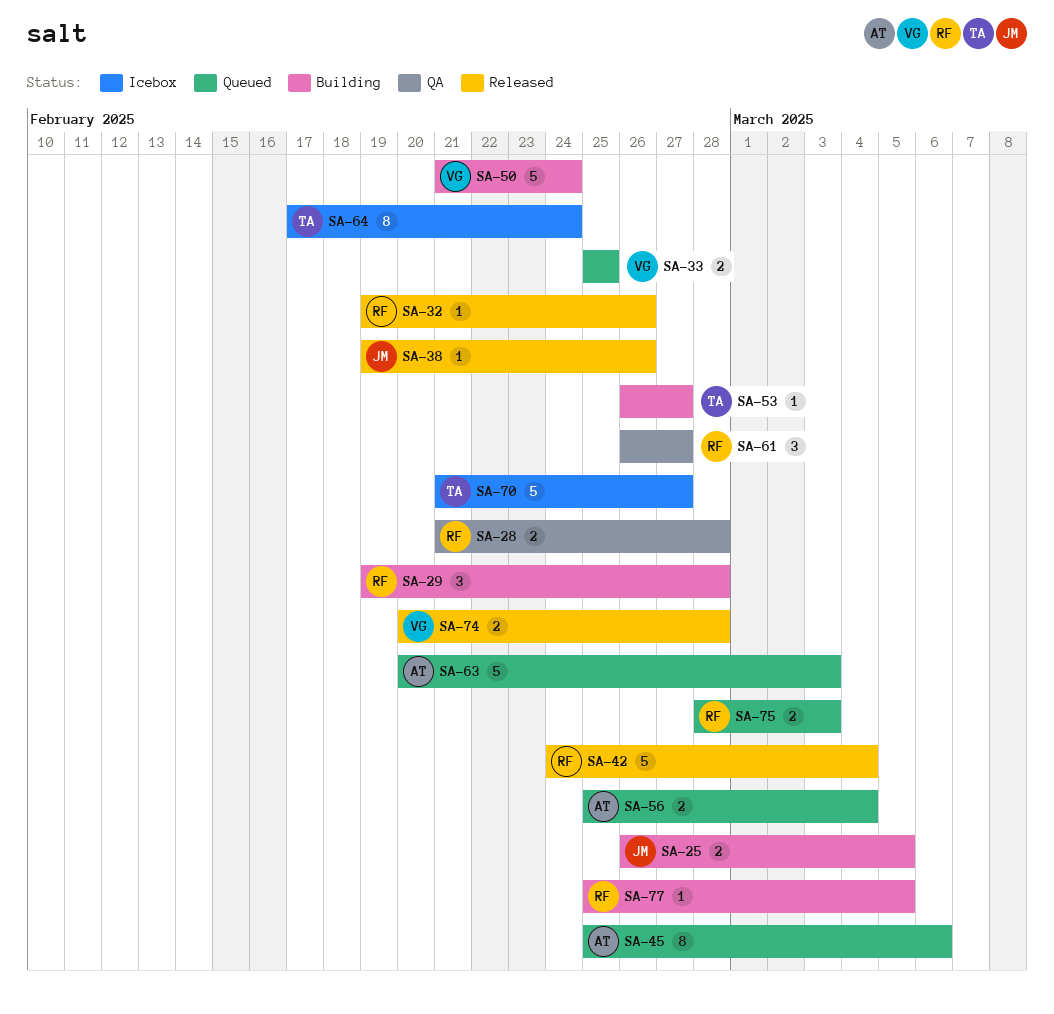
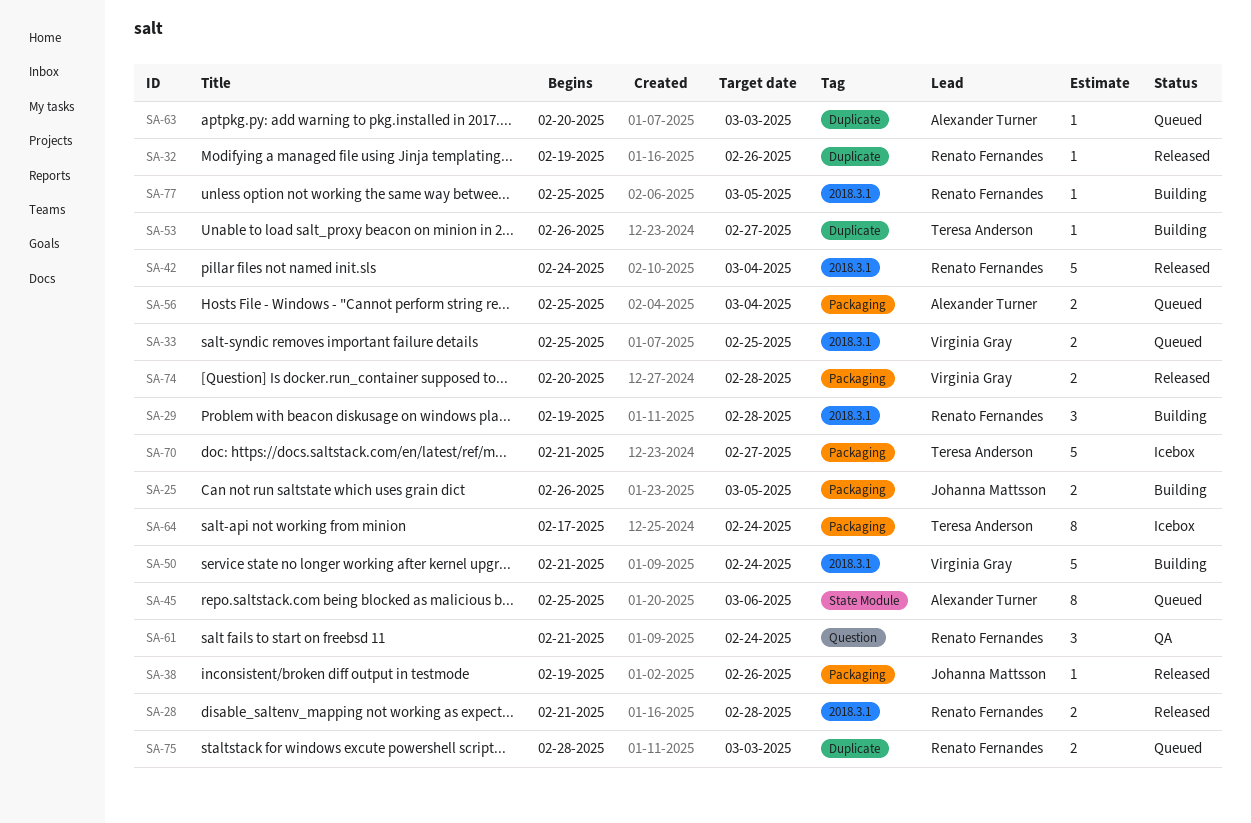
SA-28, status: QA -> Released
SA-61, start: Feb 26 -> Feb 21
SA-61, due: Feb 27 -> Feb 24
SA-63, estimate: 5 -> 1

